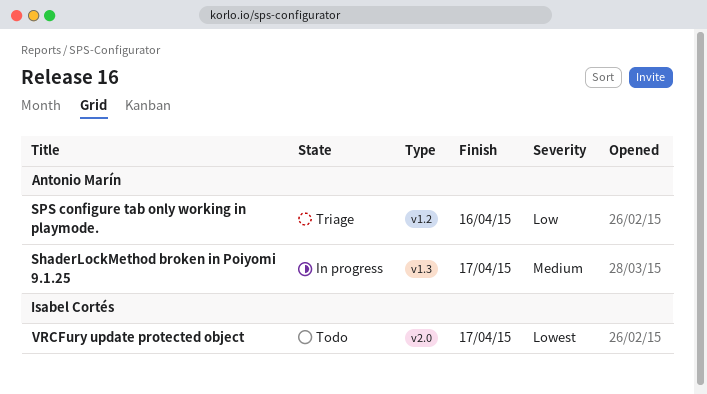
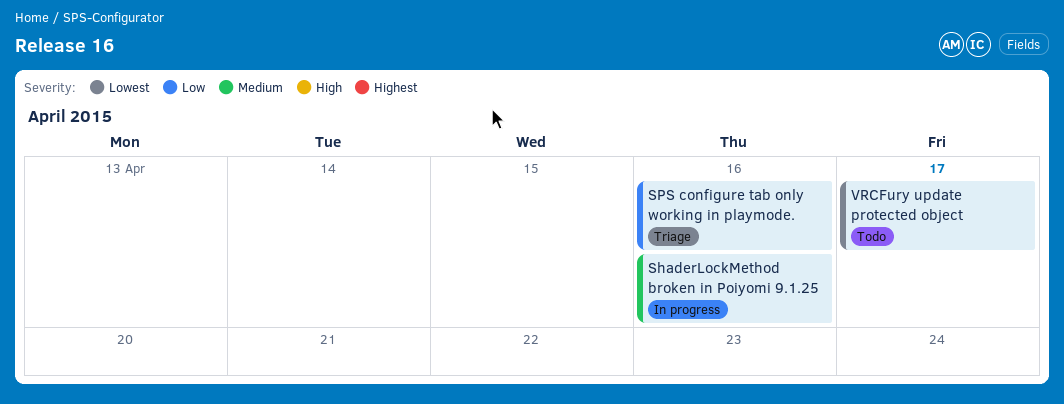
ShaderLockMethod broken in Poiyomi 9.1.25, due: Apr 17 -> Apr 16

